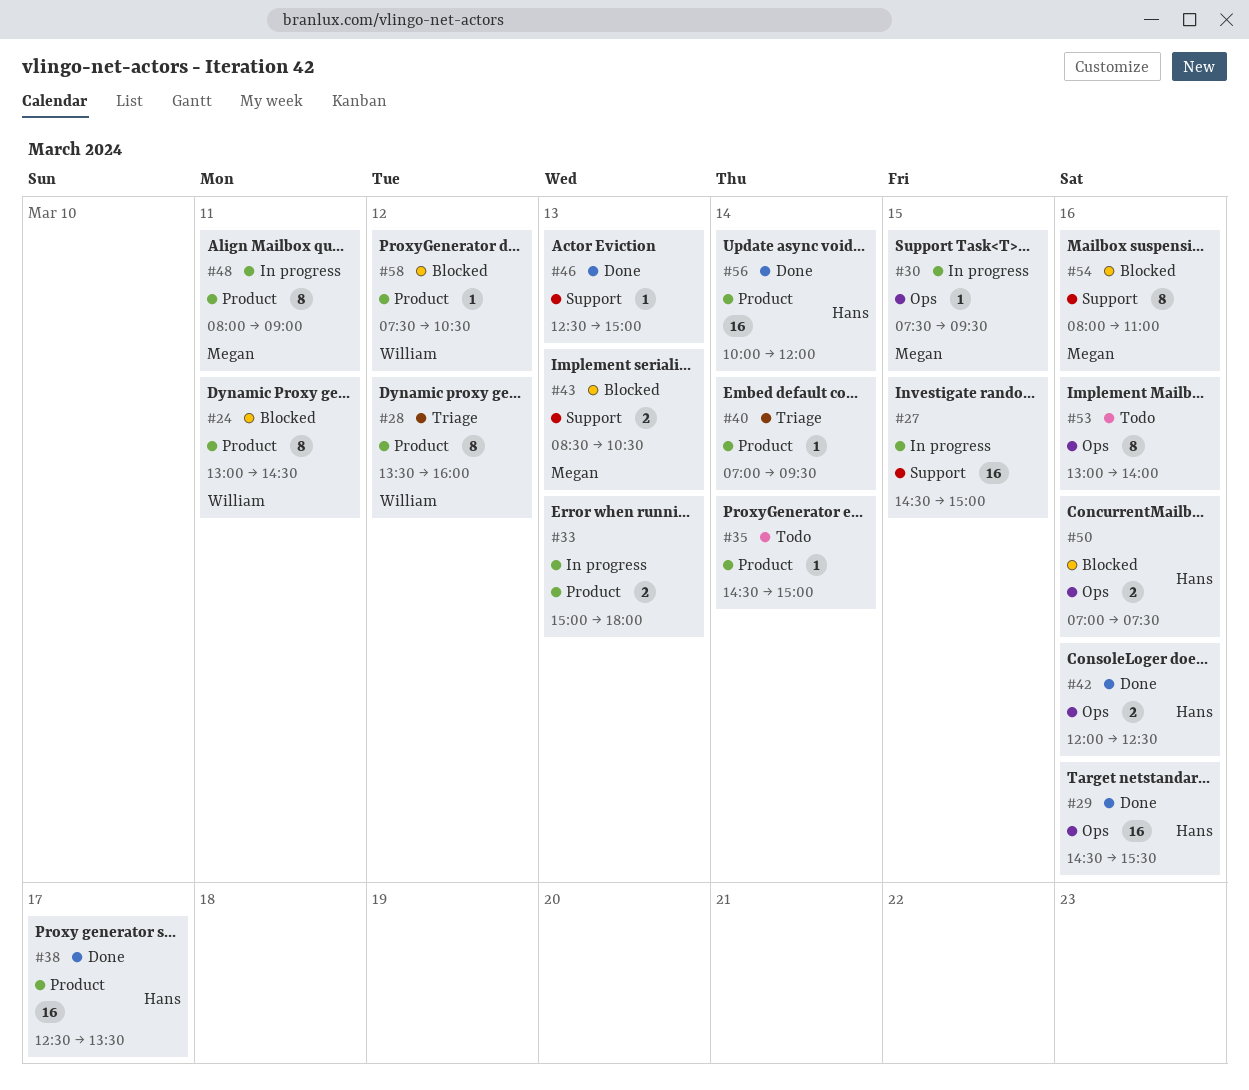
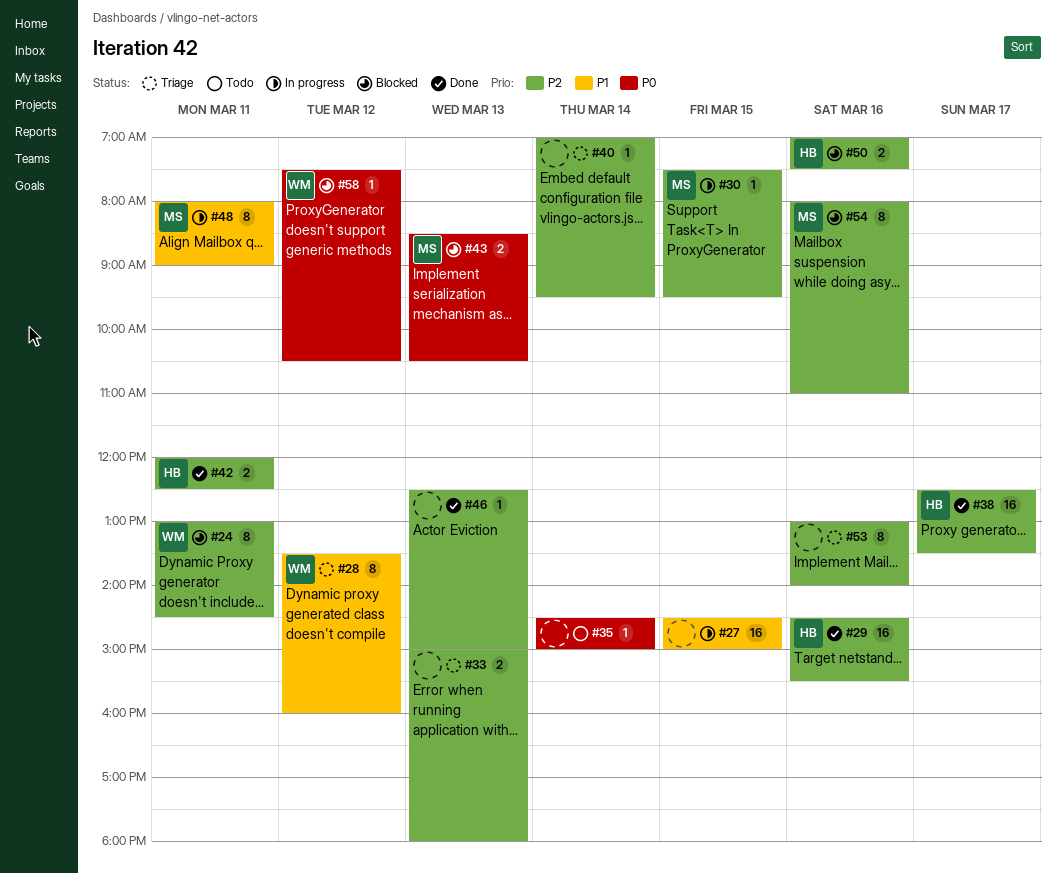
#33, status: In progress -> Triage
#42, day: Mar 16 -> Mar 11
#53, status: Todo -> Triage
#56: present -> none

